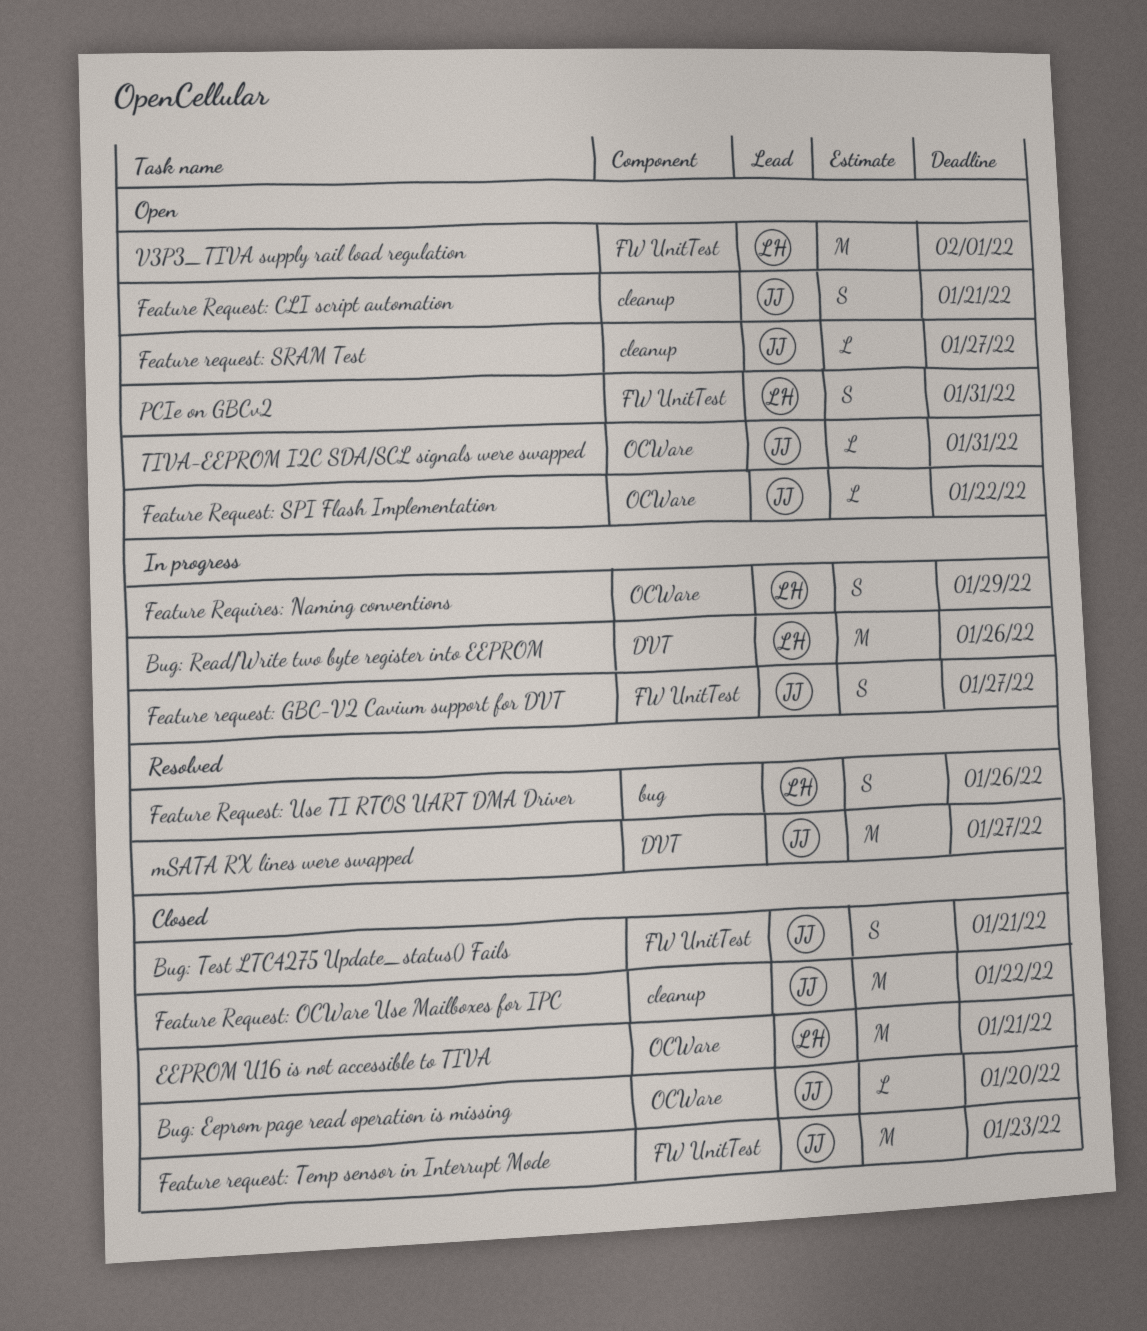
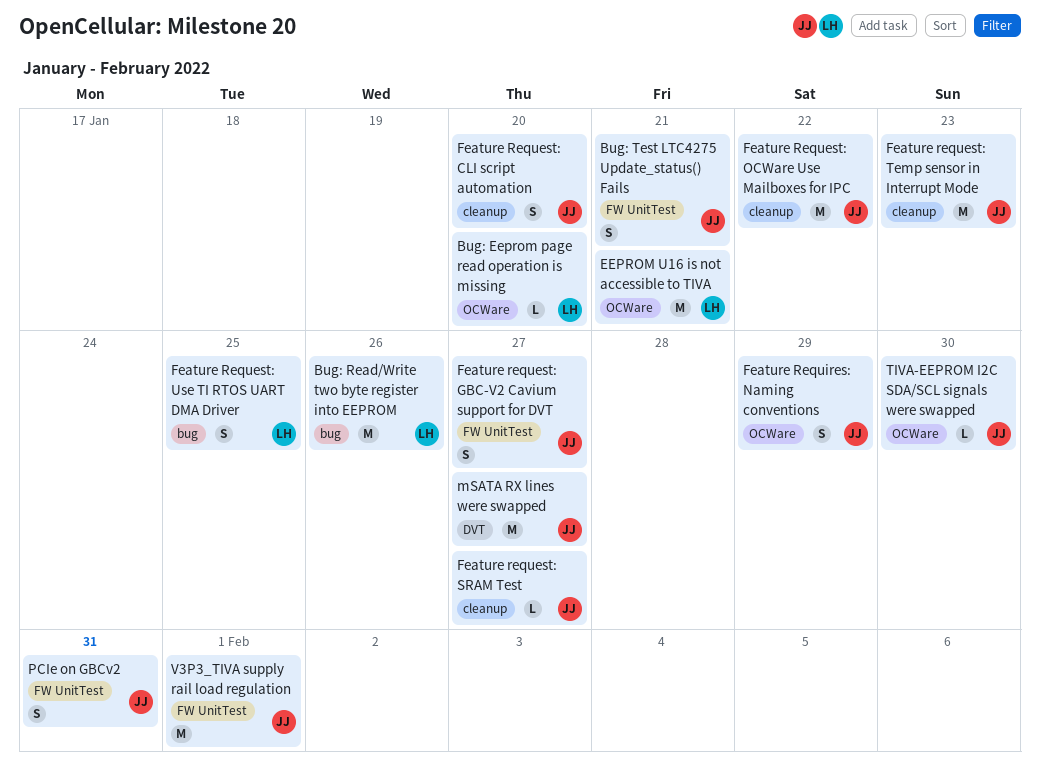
Bug: Eeprom page read operation is missing, owner: JJ -> LH
Bug: Read/Write two byte register into EEPROM, label: DVT -> bug
Feature Request: CLI script automation, due: Jan 21 -> Jan 20
Feature Request: SPI Flash Implementation: present -> none
Feature request: Temp sensor in Interrupt Mode, label: FW UnitTest -> cleanup
Feature Request: Use TI RTOS UART DMA Driver, due: Jan 26 -> Jan 25
Feature Requires: Naming conventions, owner: LH -> JJ
PCIe on GBCv2, owner: LH -> JJ
TIVA-EEPROM I2C SDA/SCL signals were swapped, due: Jan 31 -> Jan 30
V3P3_TIVA supply rail load regulation, owner: LH -> JJ

